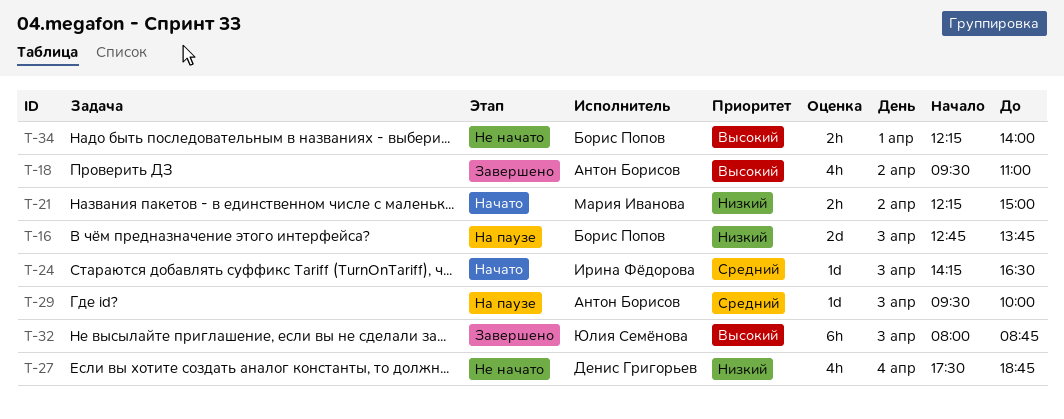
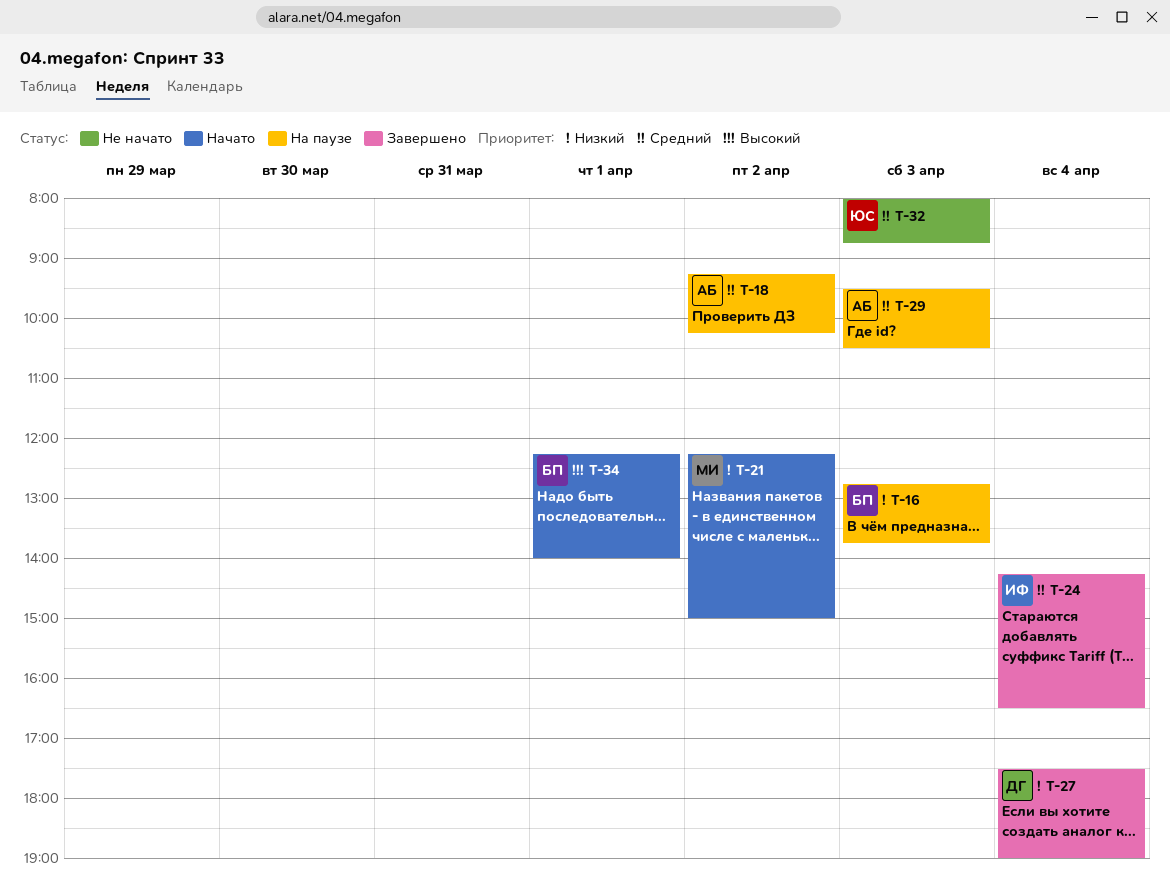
T-18, status: Завершено -> На паузе
T-18, priority: Высокий -> Средний
T-18, begins: 09:30 -> 09:15
T-18, ends: 11:00 -> 10:15
T-24, status: Начато -> Завершено
T-24, day: Apr 3 -> Apr 4
T-27, status: Не начато -> Завершено
T-27, ends: 18:45 -> 19:00
T-29, ends: 10:00 -> 10:30
T-32, status: Завершено -> Не начато
T-32, priority: Высокий -> Средний
T-34, status: Не начато -> Начато

